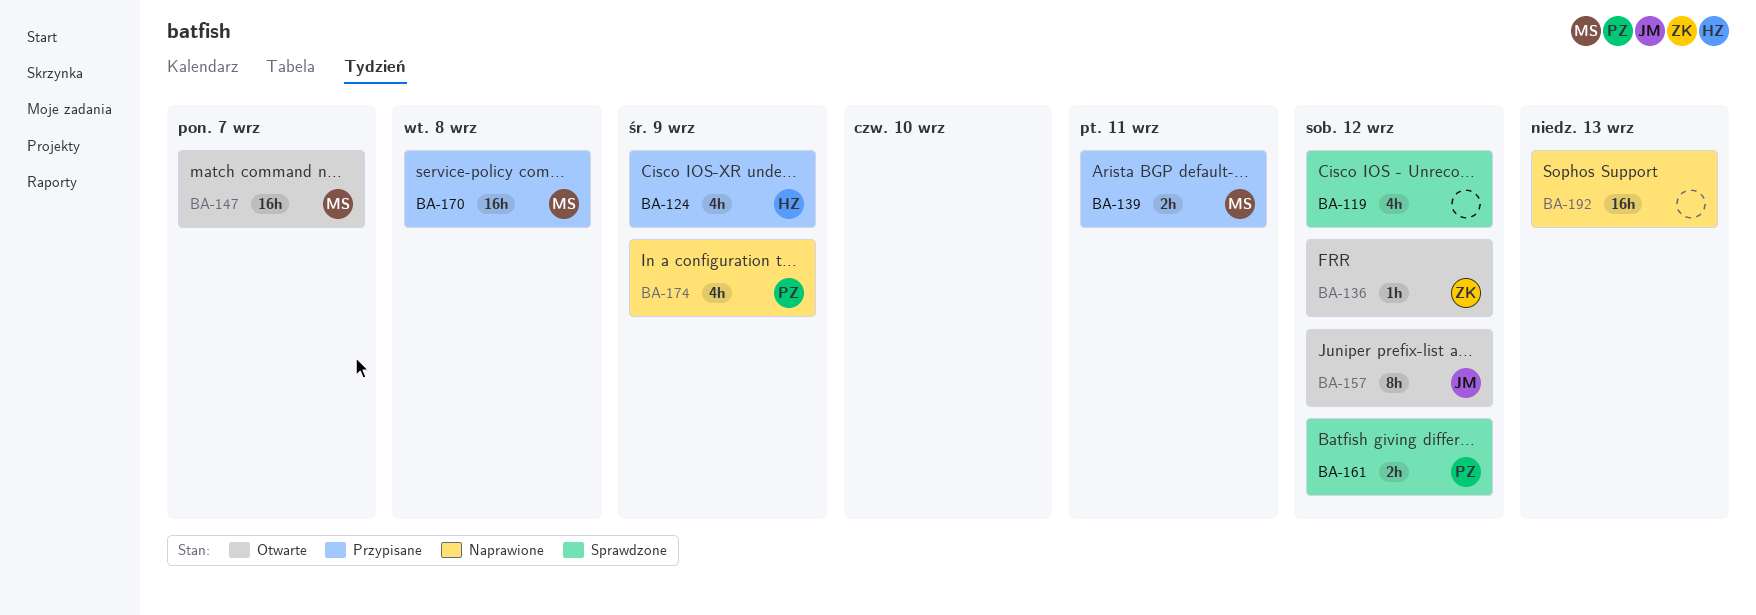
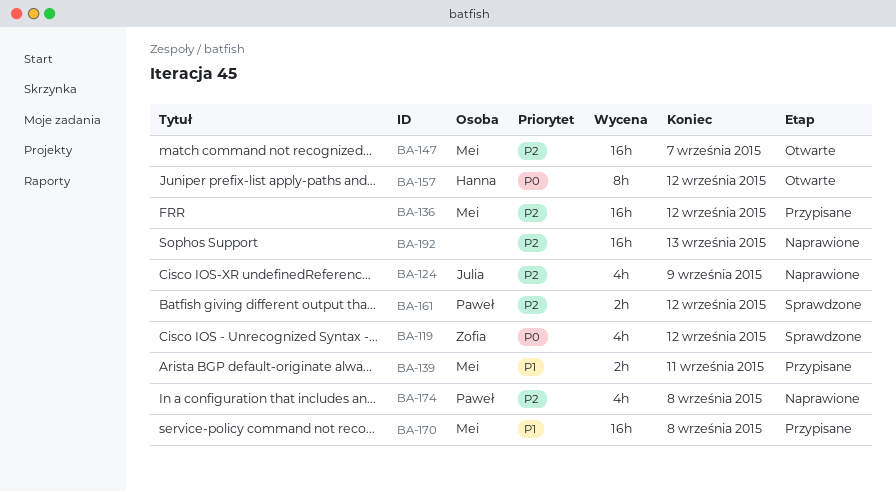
BA-119, owner: none -> Zofia
BA-124, status: Przypisane -> Naprawione
BA-124, owner: Hanna -> Julia
BA-136, status: Otwarte -> Przypisane
BA-136, owner: Zofia -> Mei
BA-136, estimate: 1h -> 16h
BA-157, owner: Julia -> Hanna
BA-174, due: Sep 9 -> Sep 8

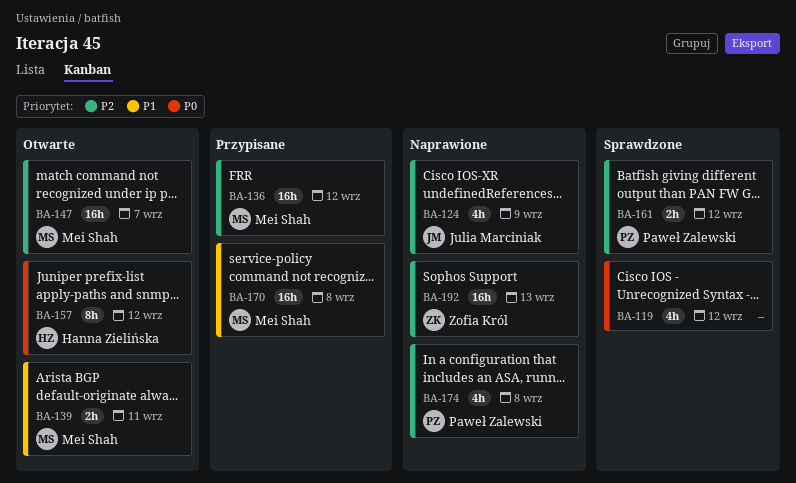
BA-119, owner: Zofia Król -> none
BA-139, status: Przypisane -> Otwarte
BA-192, owner: none -> Zofia Król

